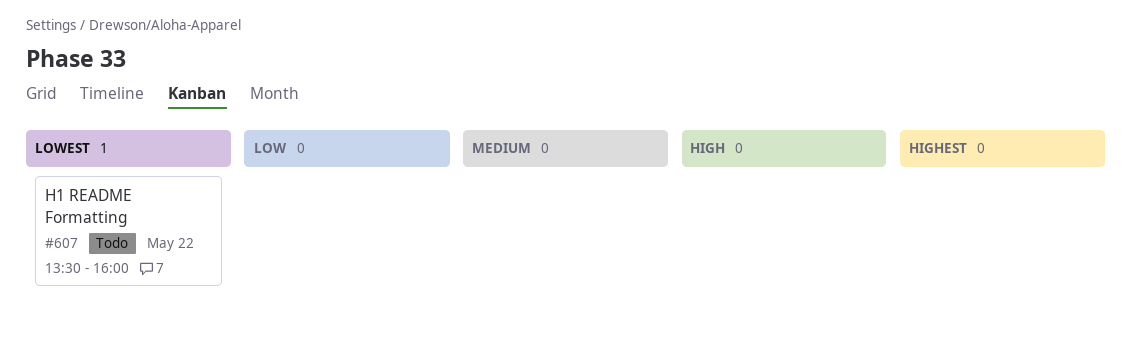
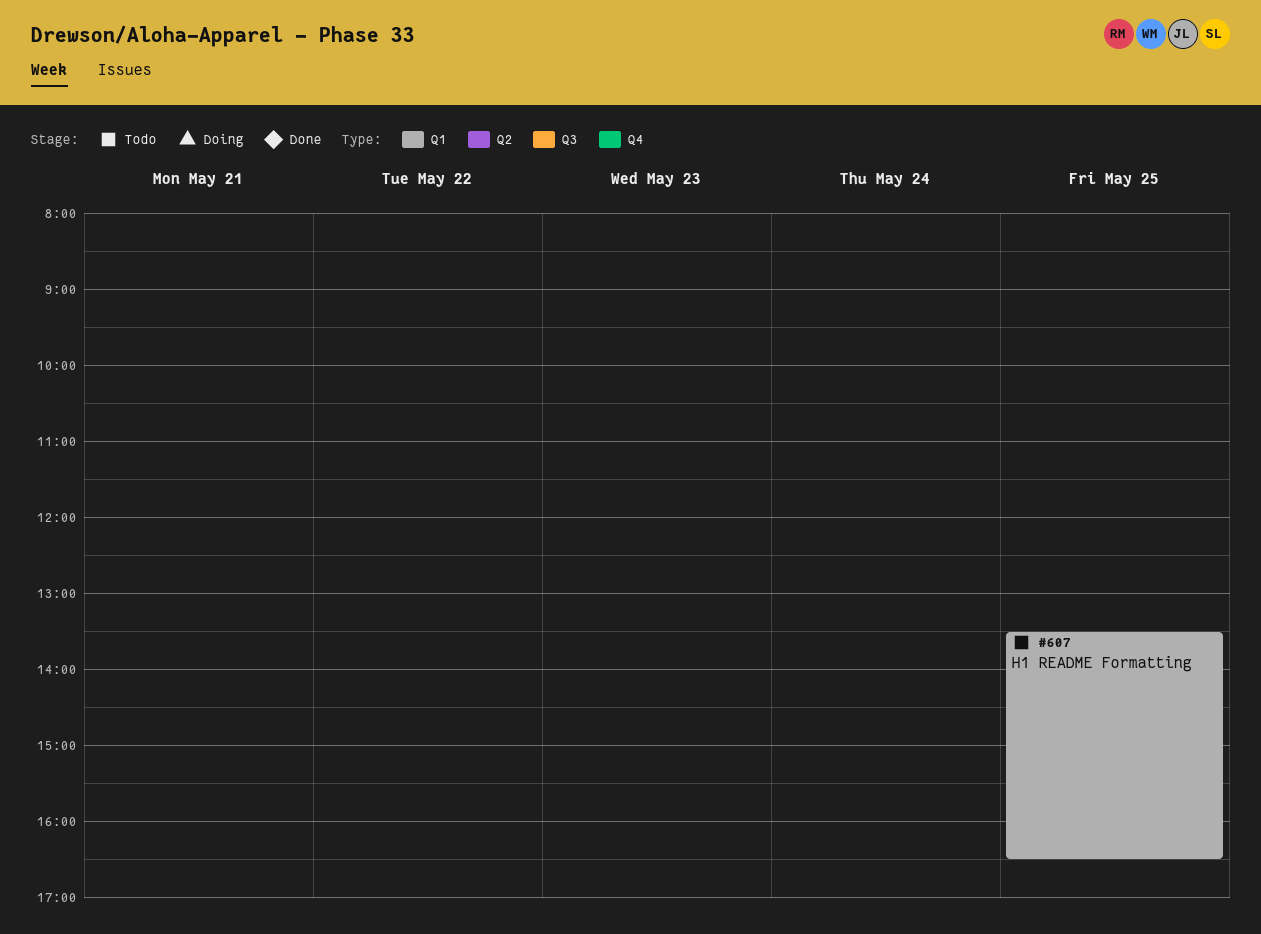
#607, day: May 22 -> May 25
#607, ends: 16:00 -> 16:30

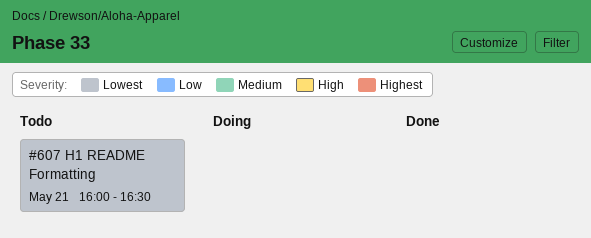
#607, day: May 25 -> May 21
#607, begins: 13:30 -> 16:00

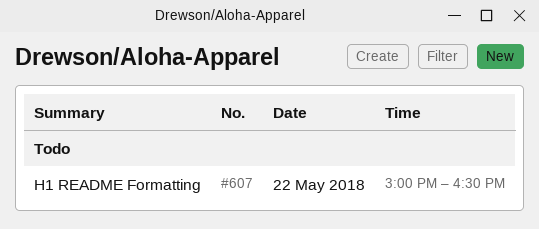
#607, day: May 21 -> May 22
#607, begins: 16:00 -> 15:00

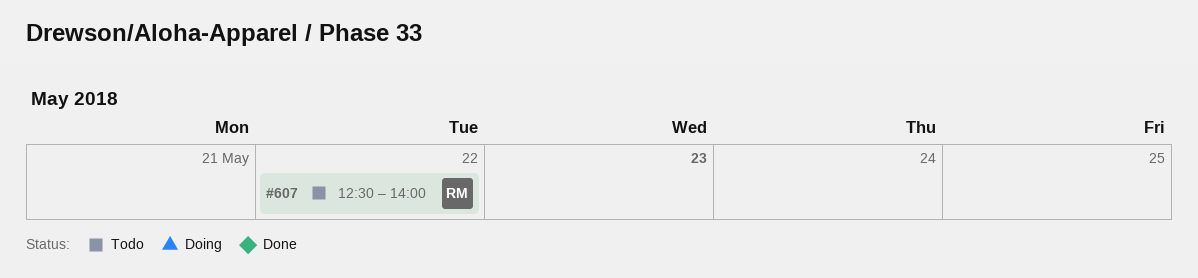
#607, begins: 15:00 -> 12:30
#607, ends: 16:30 -> 14:00

